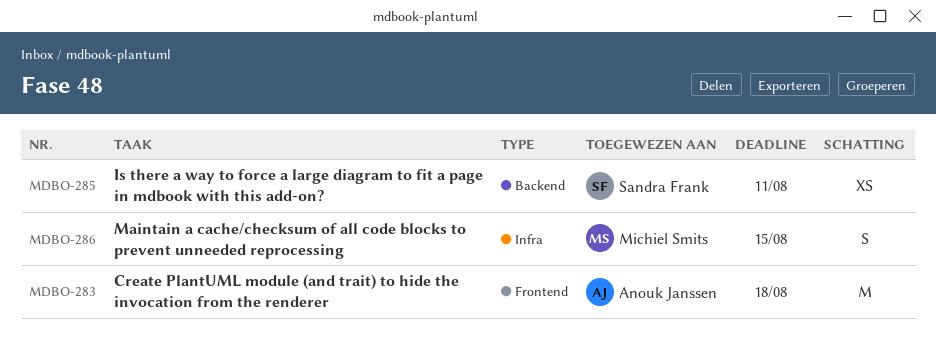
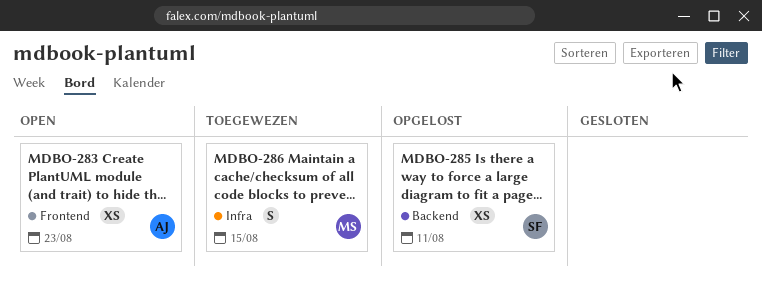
MDBO-283, estimate: M -> XS
MDBO-283, due: Aug 18 -> Aug 23

